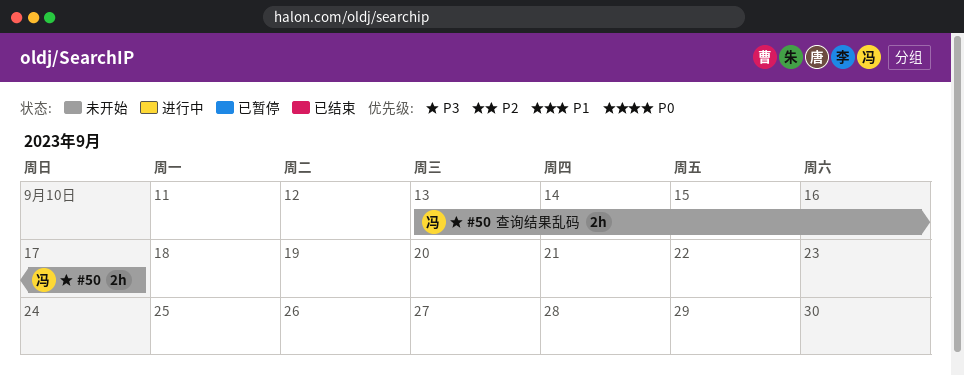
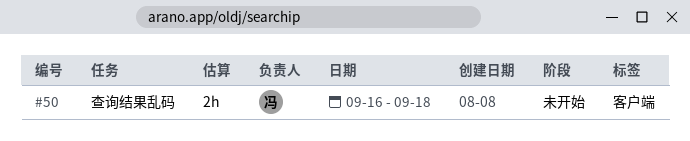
#50, start: Sep 13 -> Sep 16
#50, due: Sep 17 -> Sep 18

